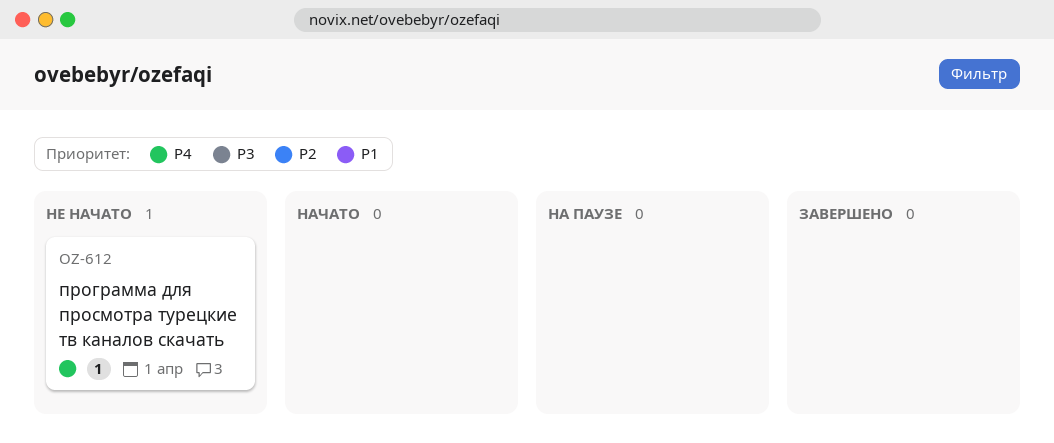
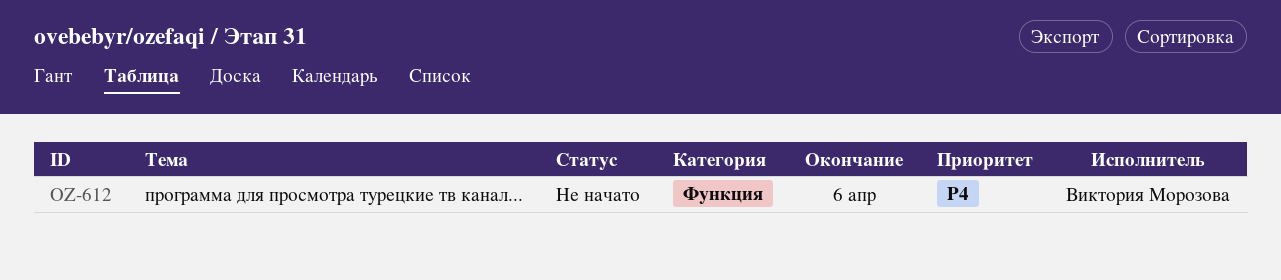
OZ-612, due: Apr 1 -> Apr 6

